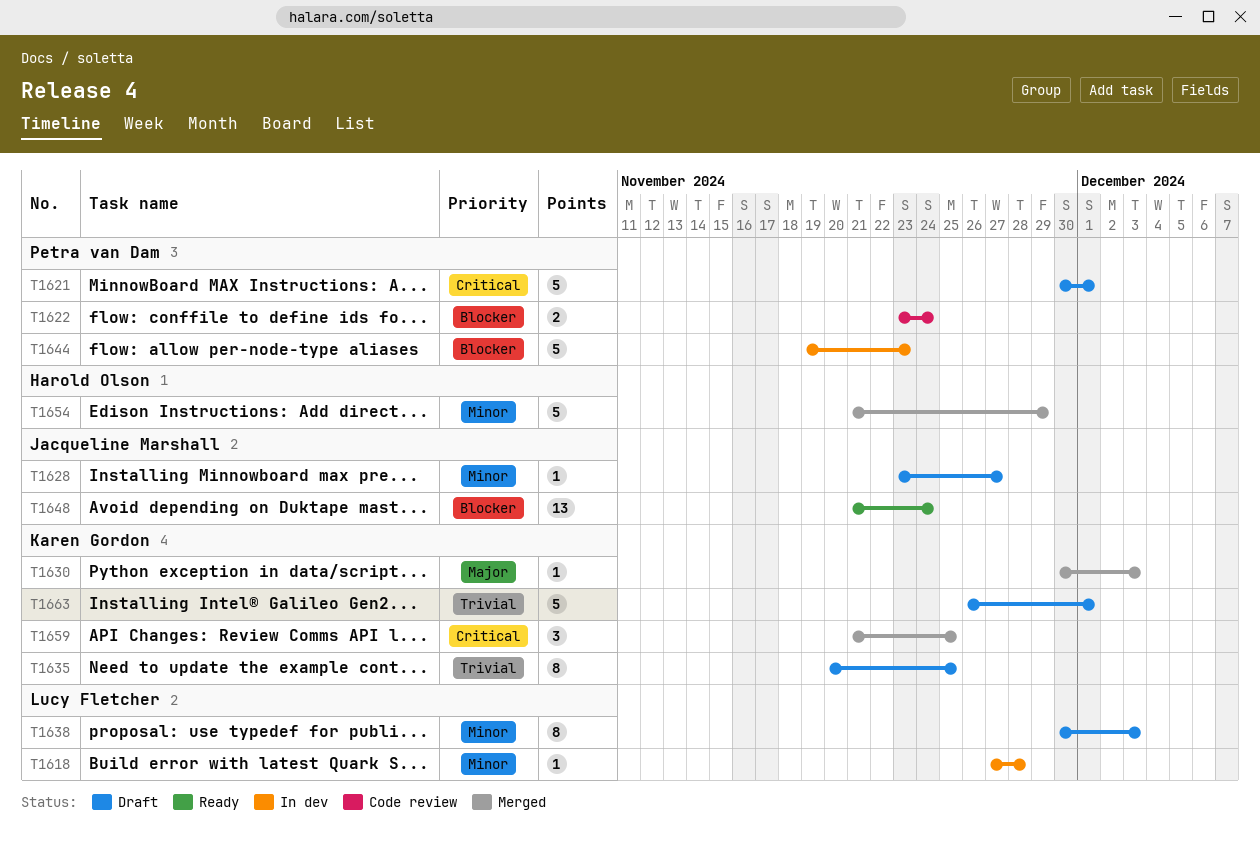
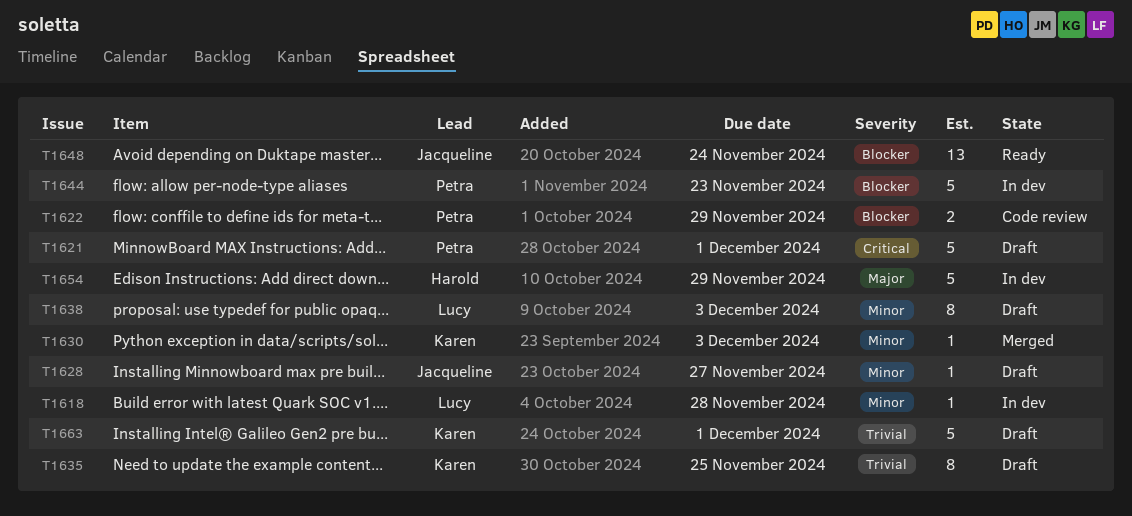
T1622, due: Nov 24 -> Nov 29
T1630, priority: Major -> Minor
T1654, status: Merged -> In dev
T1654, priority: Minor -> Major
T1659: present -> none

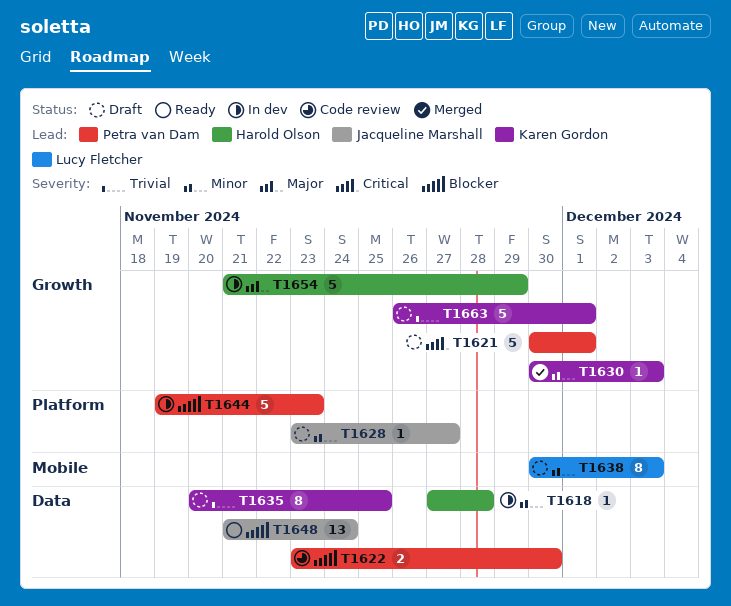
T1618, owner: Lucy Fletcher -> Harold Olson
T1622, due: Nov 29 -> Nov 30

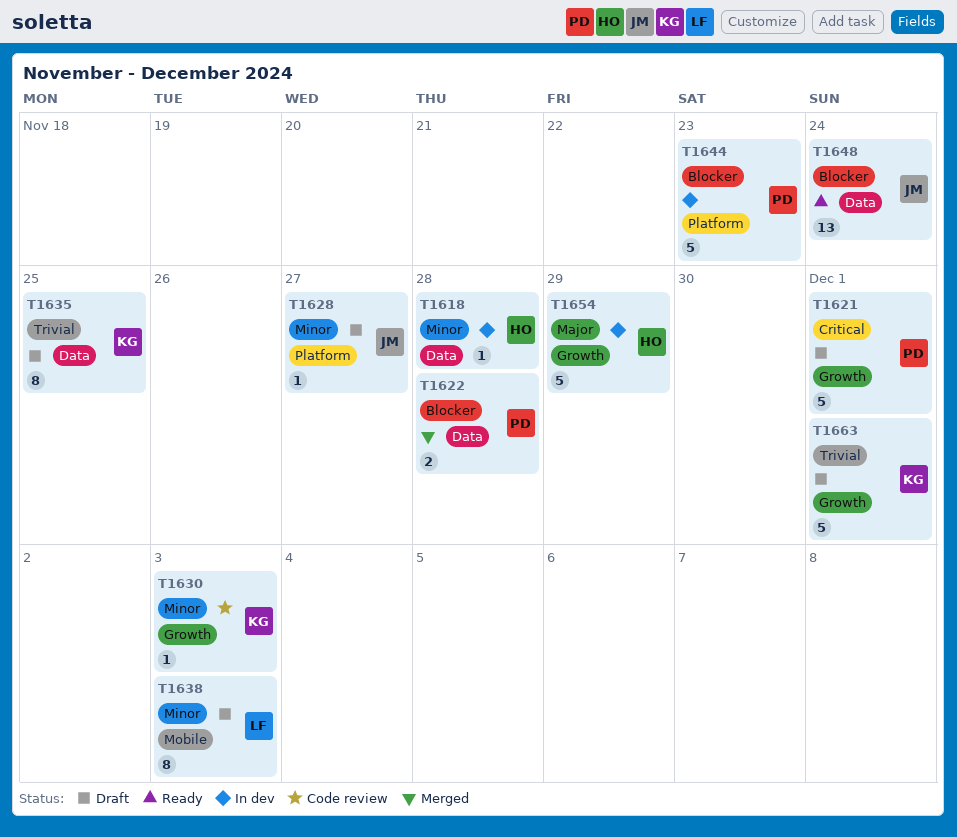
T1622, status: Code review -> Merged
T1622, due: Nov 30 -> Nov 28
T1630, status: Merged -> Code review

